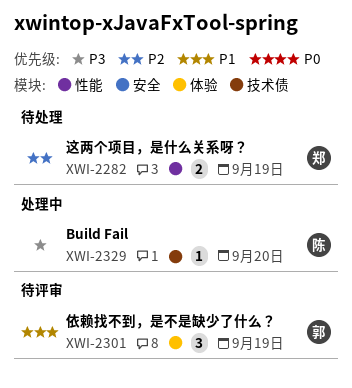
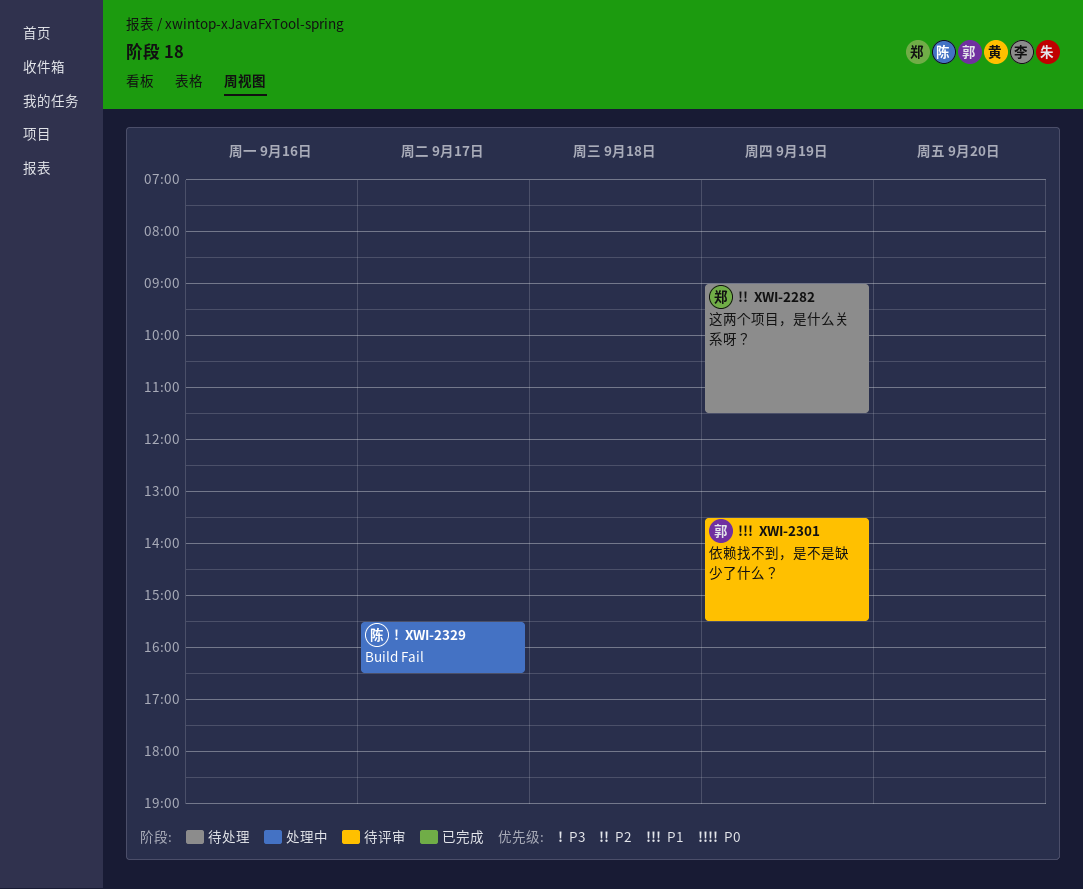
XWI-2329, day: Sep 20 -> Sep 17

